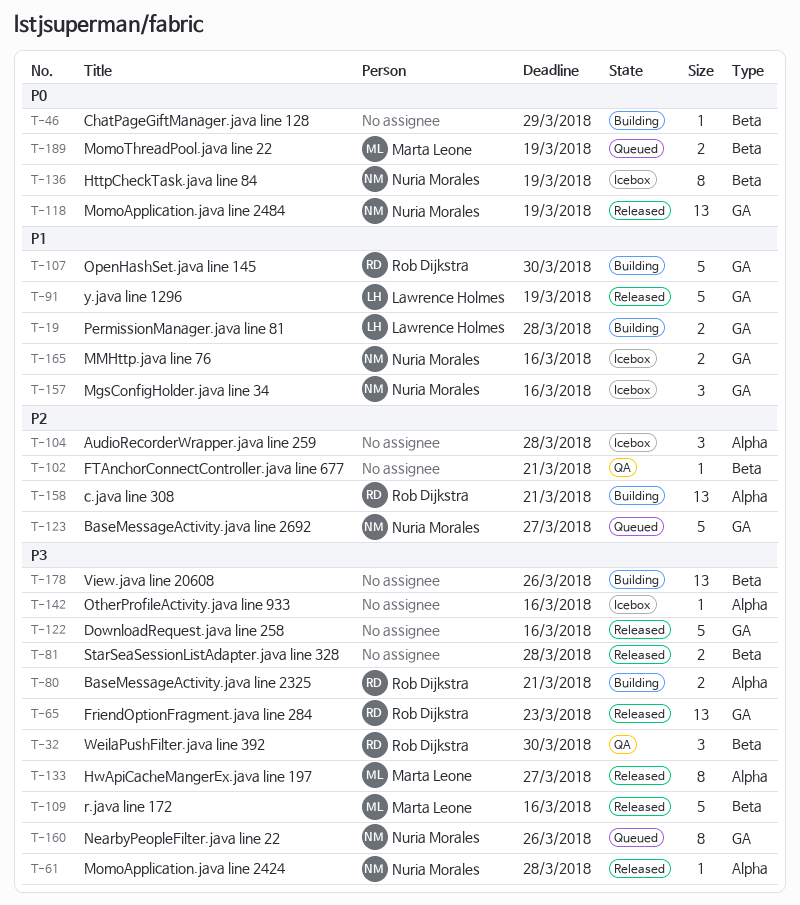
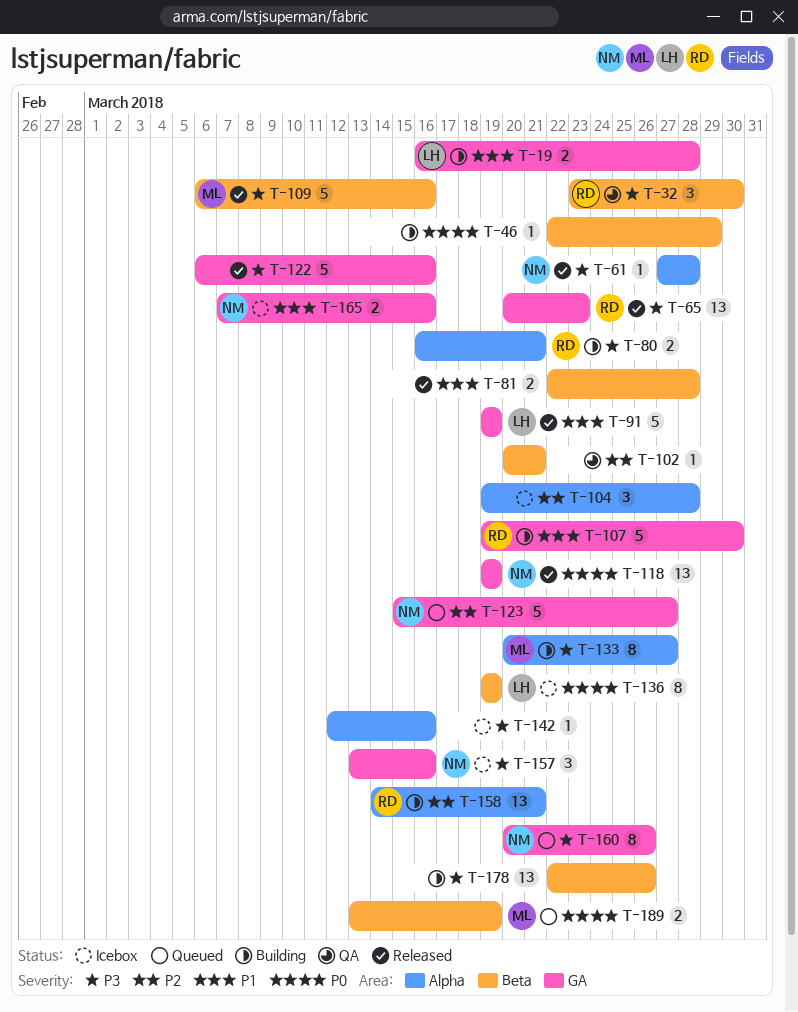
T-81, priority: P3 -> P1
T-133, status: Released -> Building
T-136, owner: Nuria Morales -> Lawrence Holmes
T-157, priority: P1 -> P3

